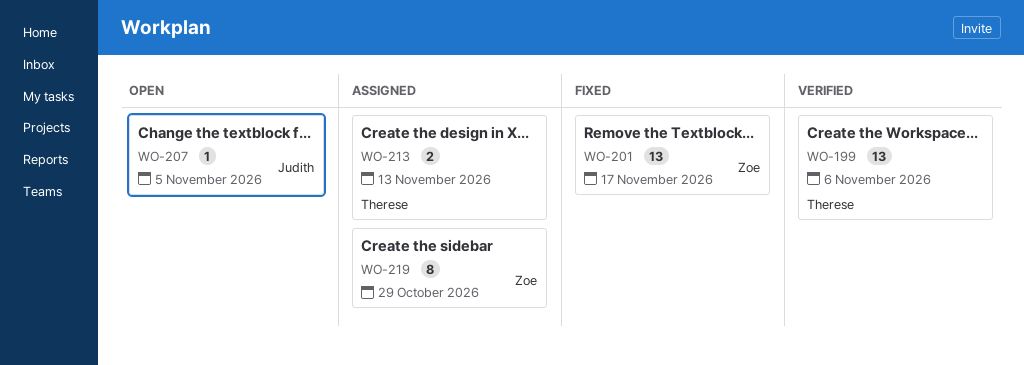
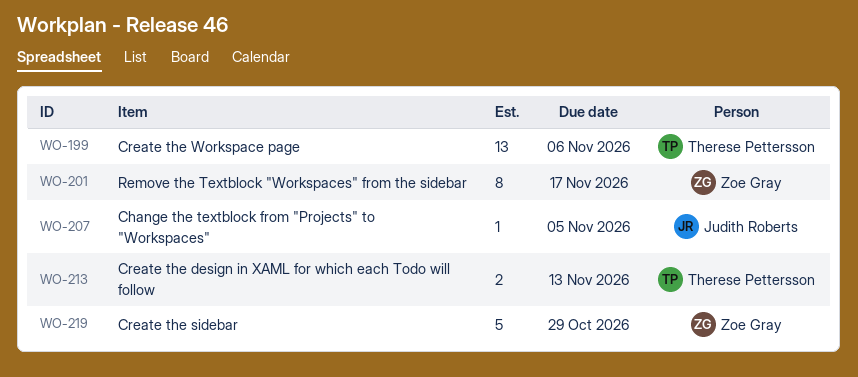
WO-201, estimate: 13 -> 8
WO-219, estimate: 8 -> 5

